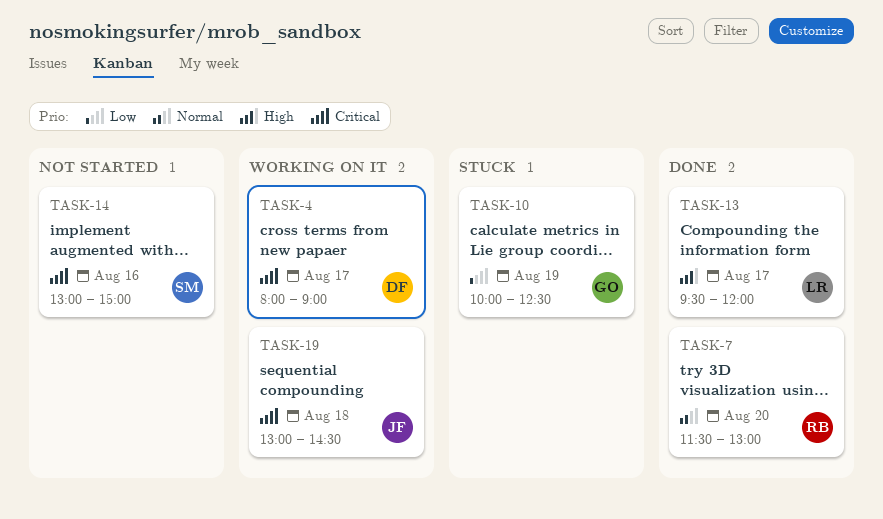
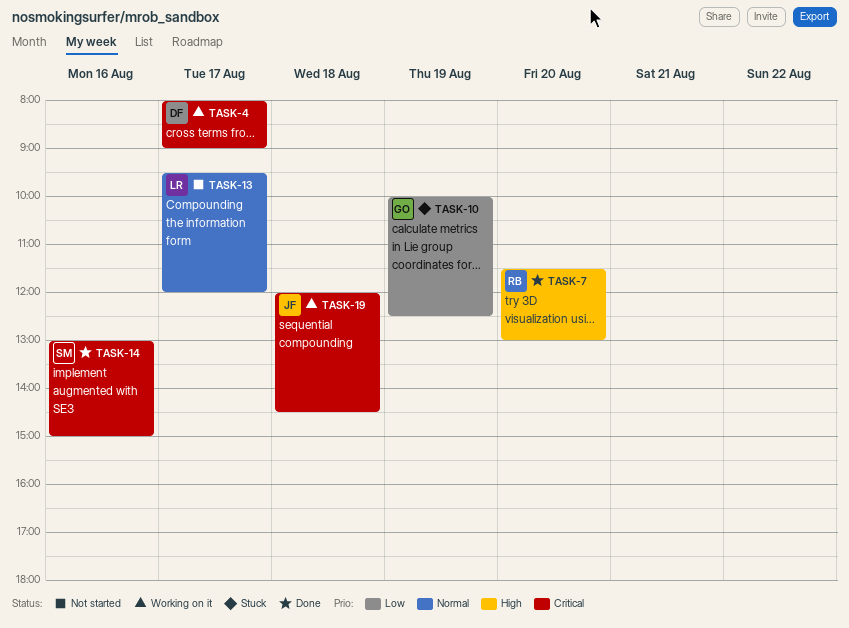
TASK-7, priority: Normal -> High
TASK-13, status: Done -> Not started
TASK-13, priority: High -> Normal
TASK-14, status: Not started -> Done
TASK-19, begins: 13:00 -> 12:00

